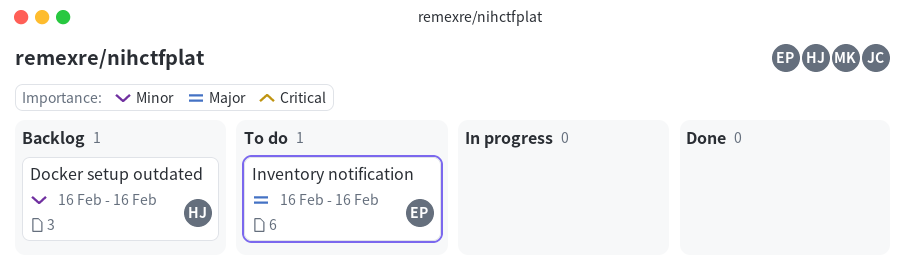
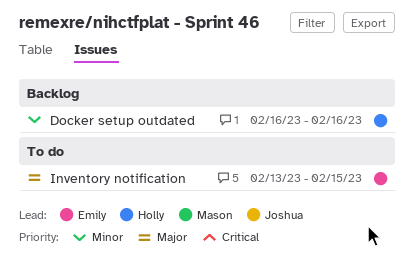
Inventory notification, start: Feb 16 -> Feb 13
Inventory notification, due: Feb 16 -> Feb 15

